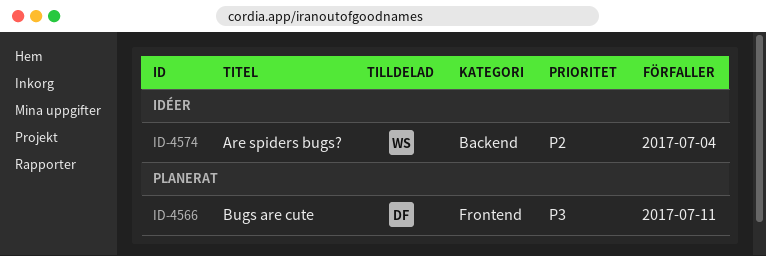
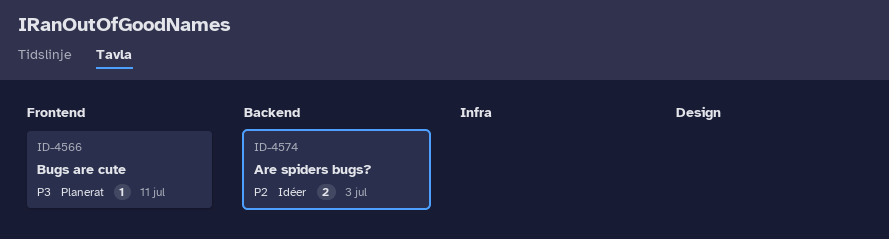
ID-4574, due: Jul 4 -> Jul 3

